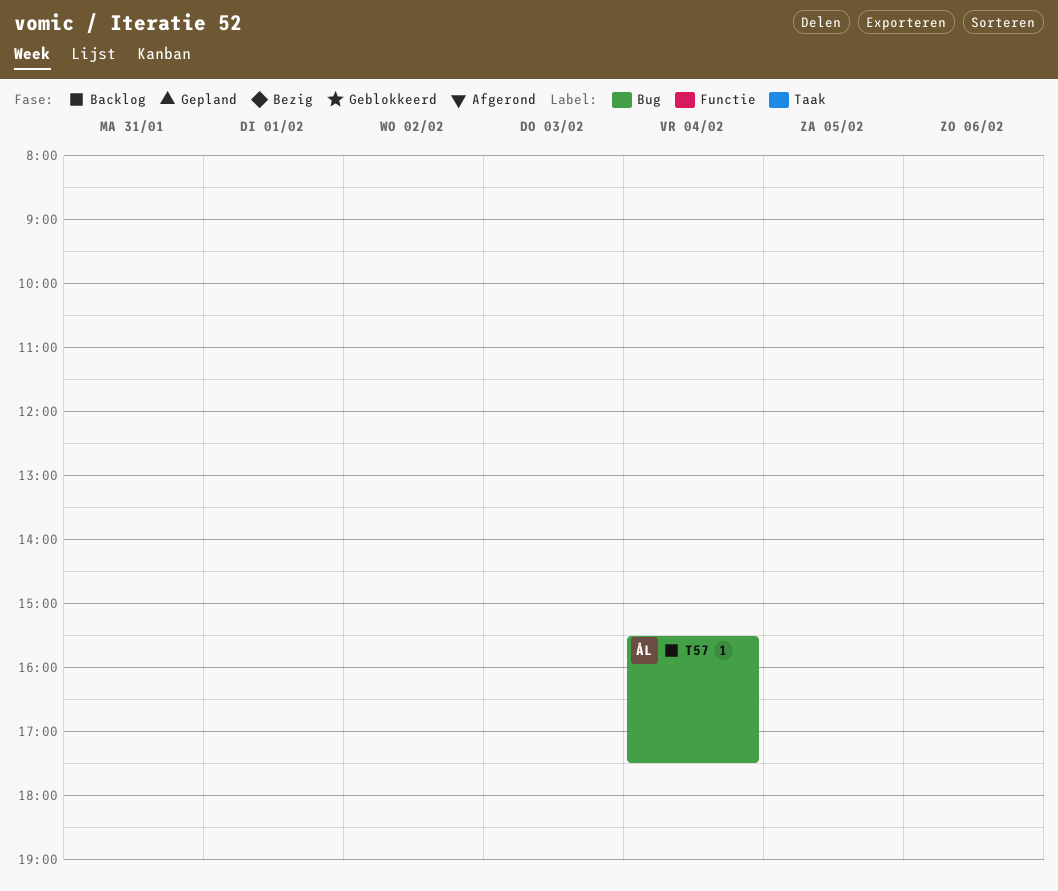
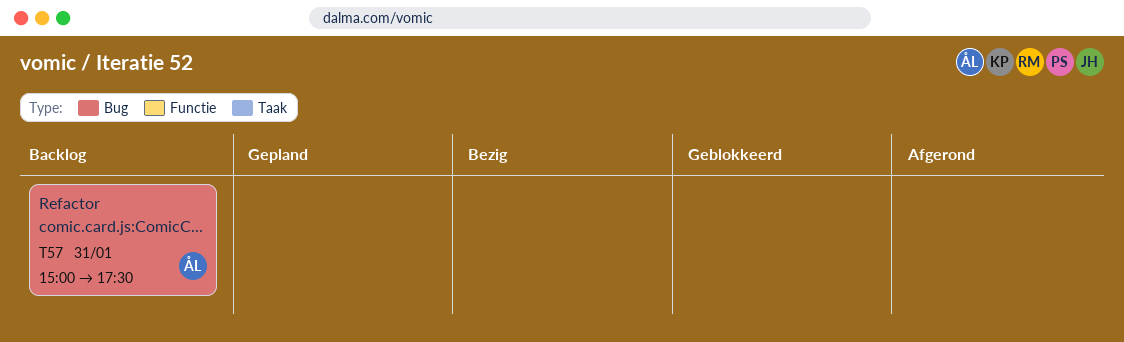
T57, day: Feb 4 -> Jan 31
T57, begins: 15:30 -> 15:00

